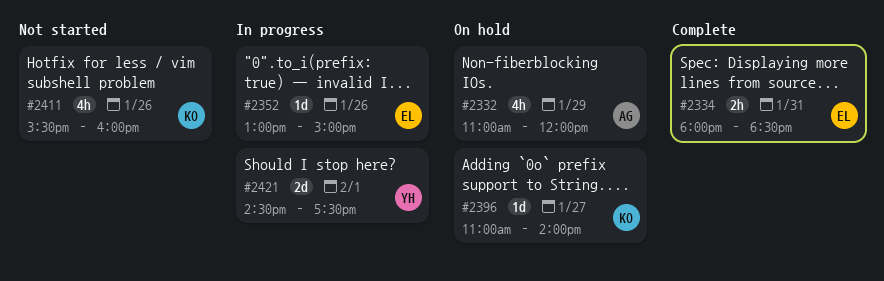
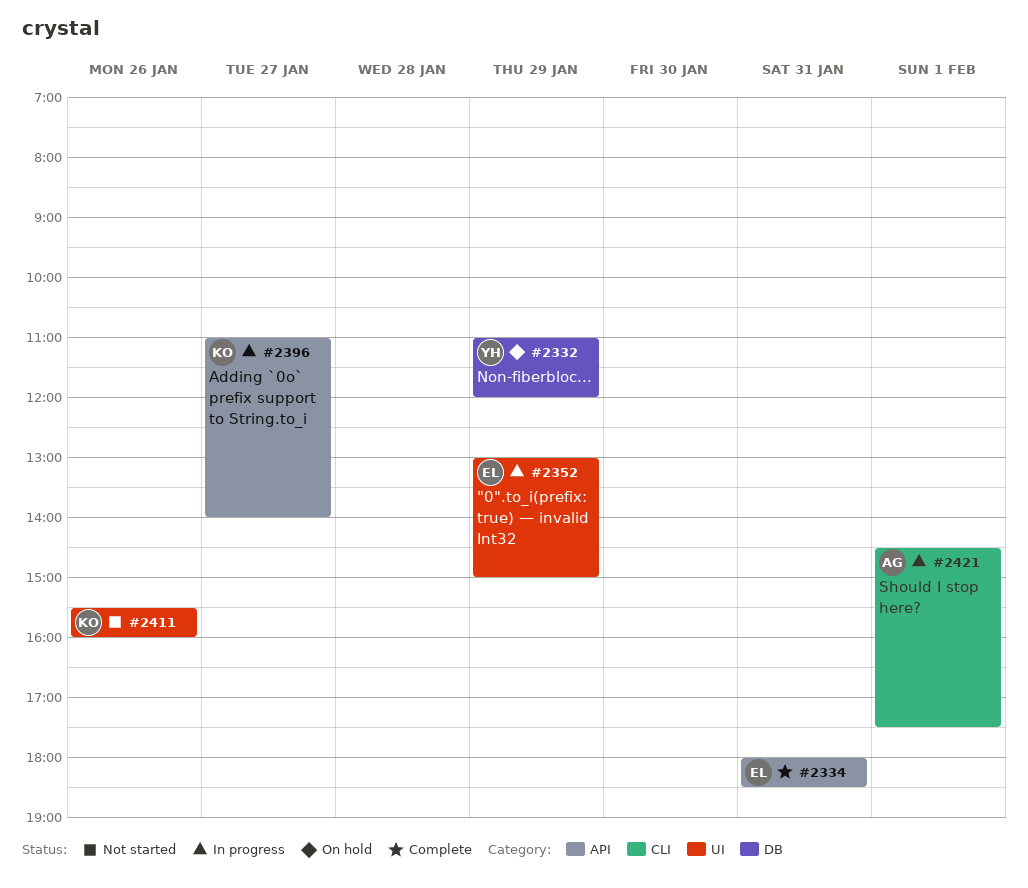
#2332, owner: AG -> YH
#2352, day: Jan 26 -> Jan 29
#2396, status: On hold -> In progress
#2421, owner: YH -> AG

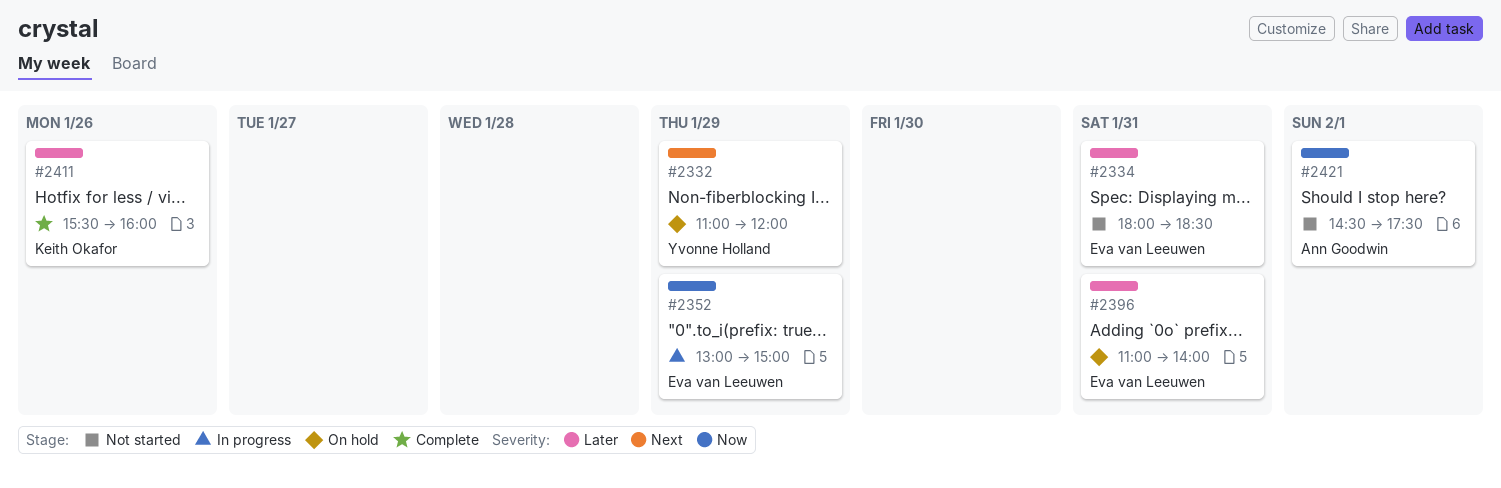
#2334, status: Complete -> Not started
#2396, status: In progress -> On hold
#2396, owner: Keith Okafor -> Eva van Leeuwen
#2396, day: Jan 27 -> Jan 31
#2411, status: Not started -> Complete
#2421, status: In progress -> Not started

